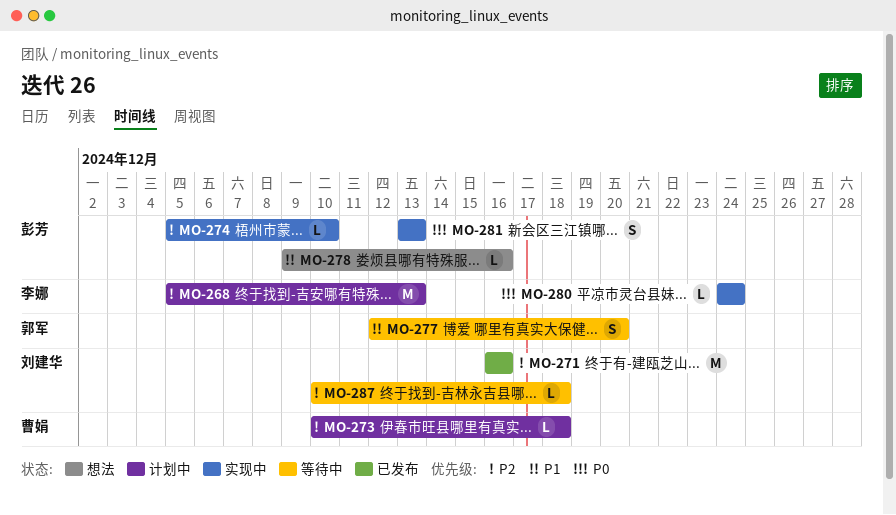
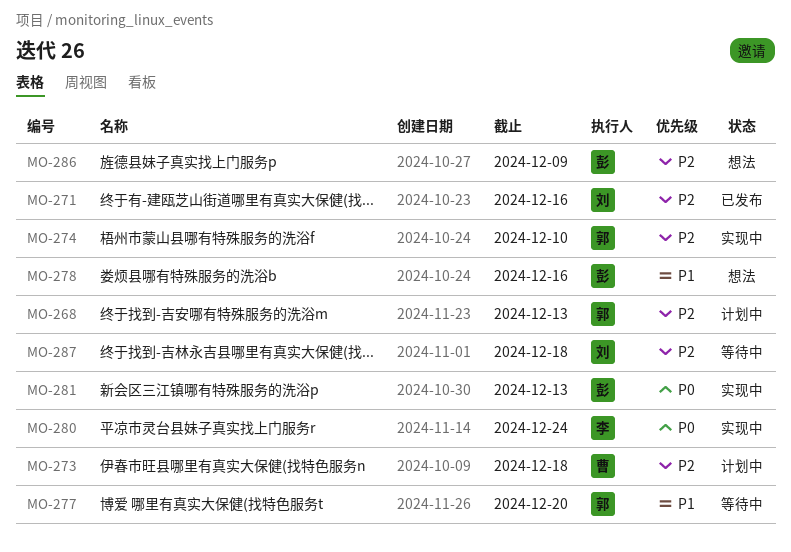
MO-268, owner: 李娜 -> 郭军
MO-274, owner: 彭芳 -> 郭军
MO-286: none -> present

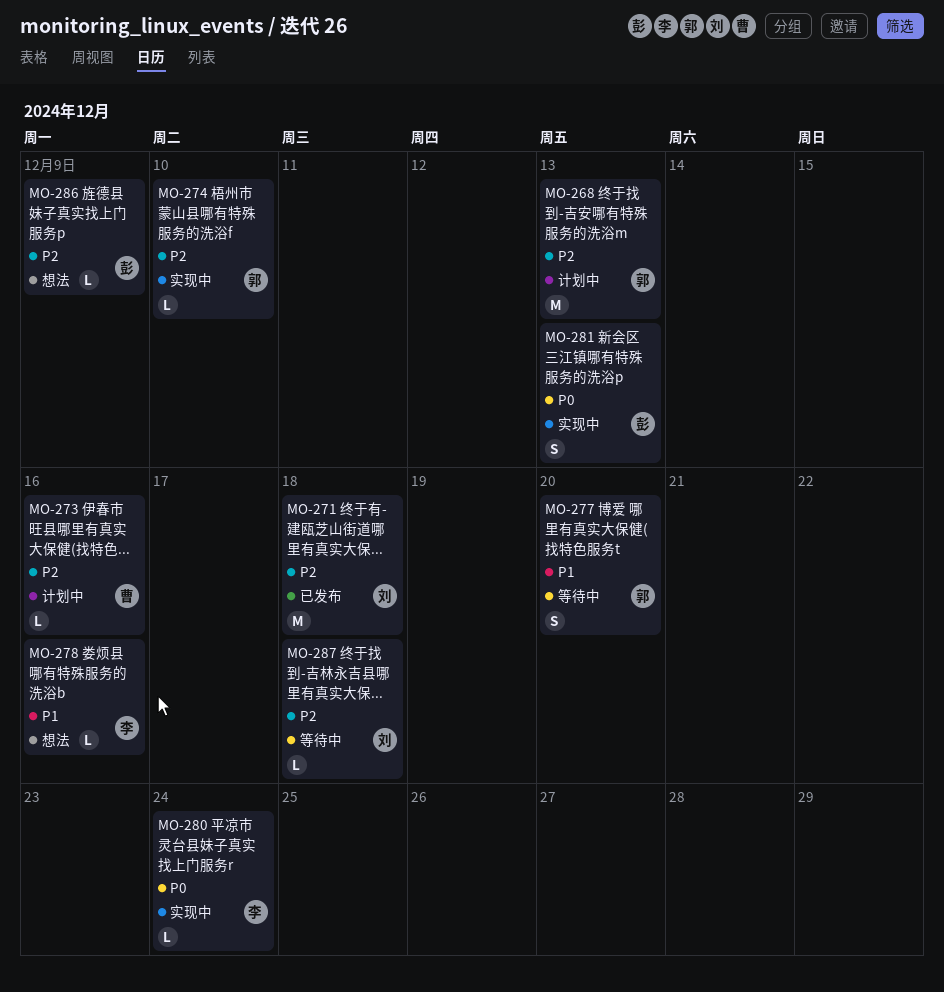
MO-271, due: Dec 16 -> Dec 18
MO-273, due: Dec 18 -> Dec 16
MO-278, owner: 彭 -> 李

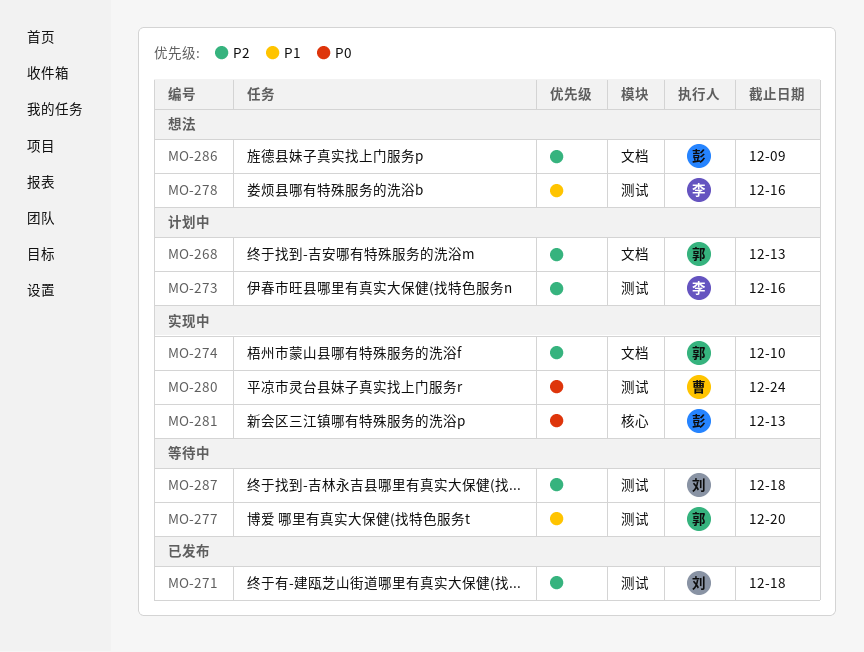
MO-273, owner: 曹 -> 李
MO-280, owner: 李 -> 曹

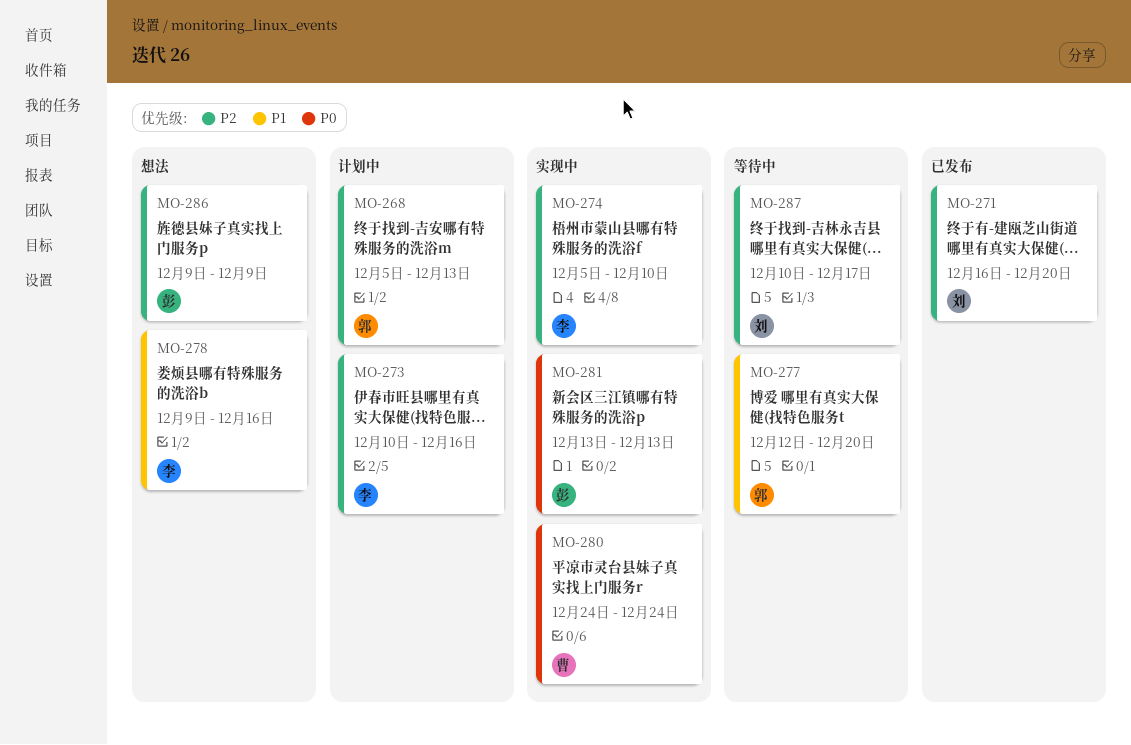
MO-271, due: Dec 18 -> Dec 20
MO-274, owner: 郭 -> 李
MO-287, due: Dec 18 -> Dec 17

